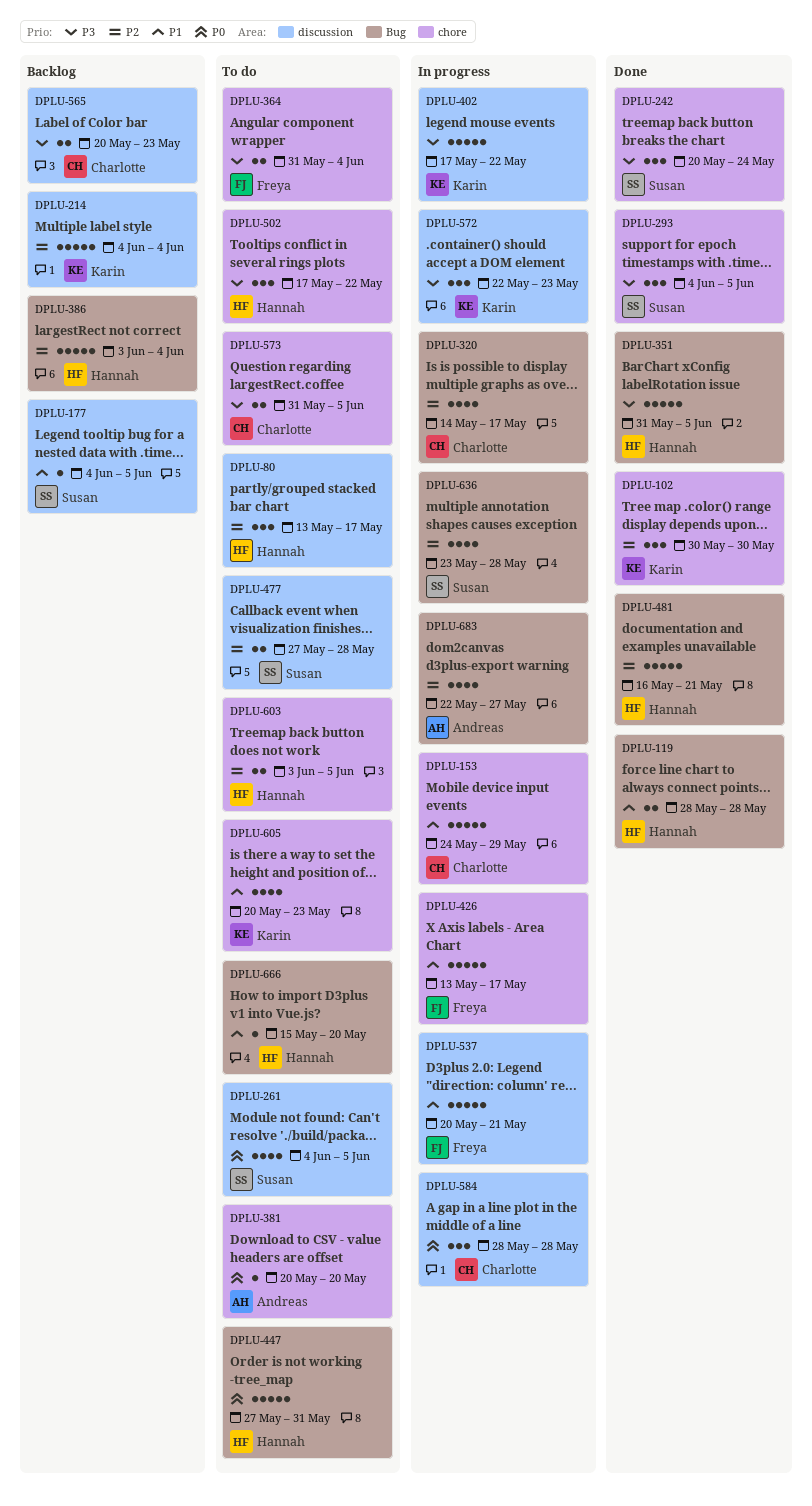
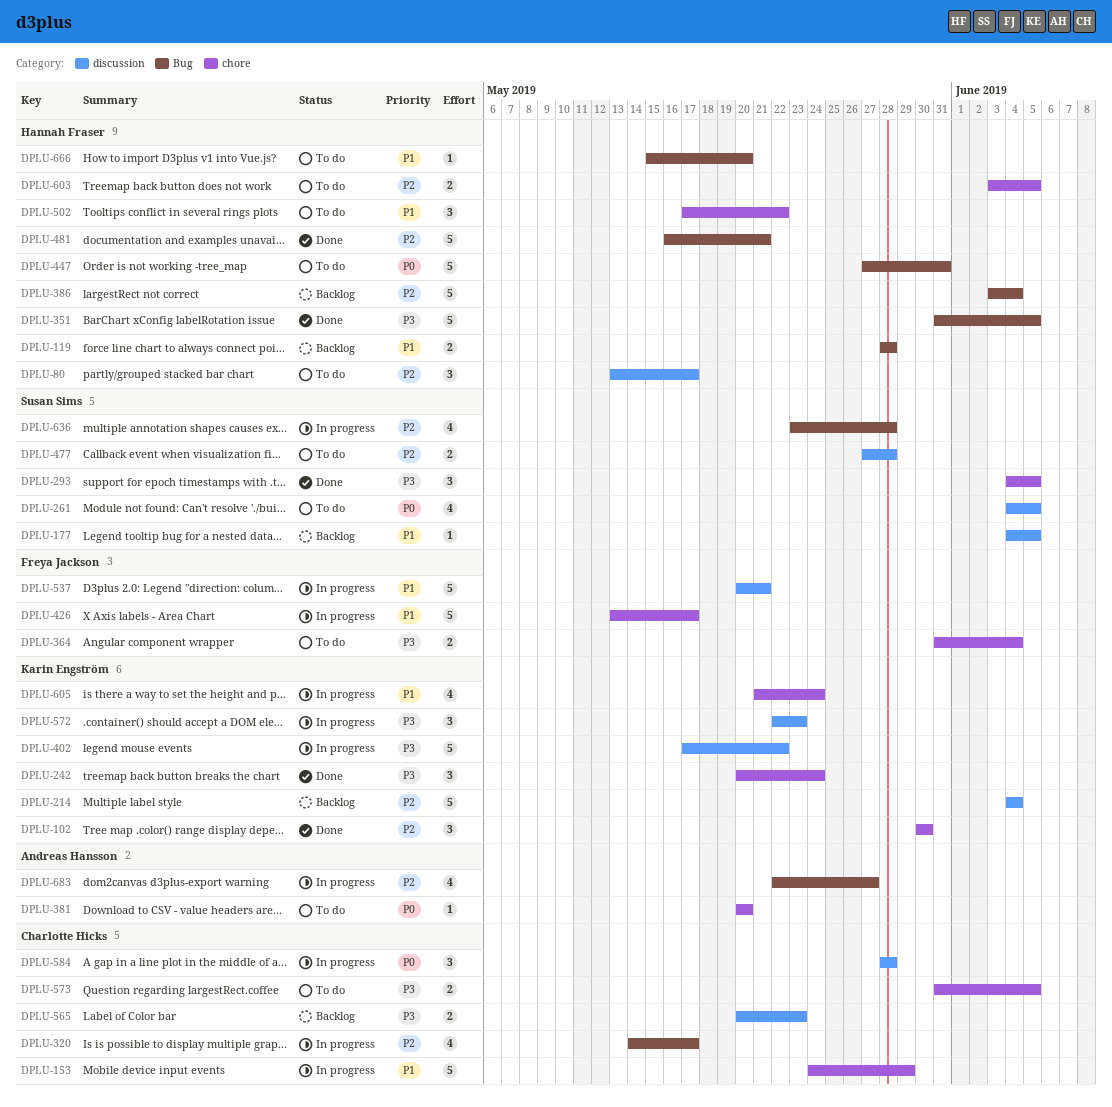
DPLU-119, status: Done -> Backlog
DPLU-242, owner: Susan Sims -> Karin Engström
DPLU-502, priority: P3 -> P1
DPLU-605, status: To do -> In progress
DPLU-605, start: May 20 -> May 21
DPLU-605, due: May 23 -> May 24

